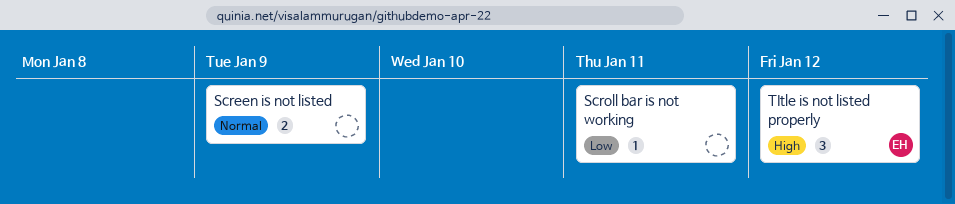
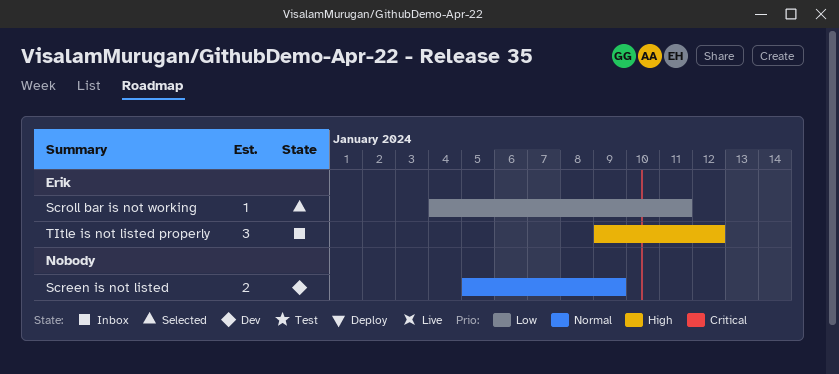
Scroll bar is not working, owner: none -> Erik

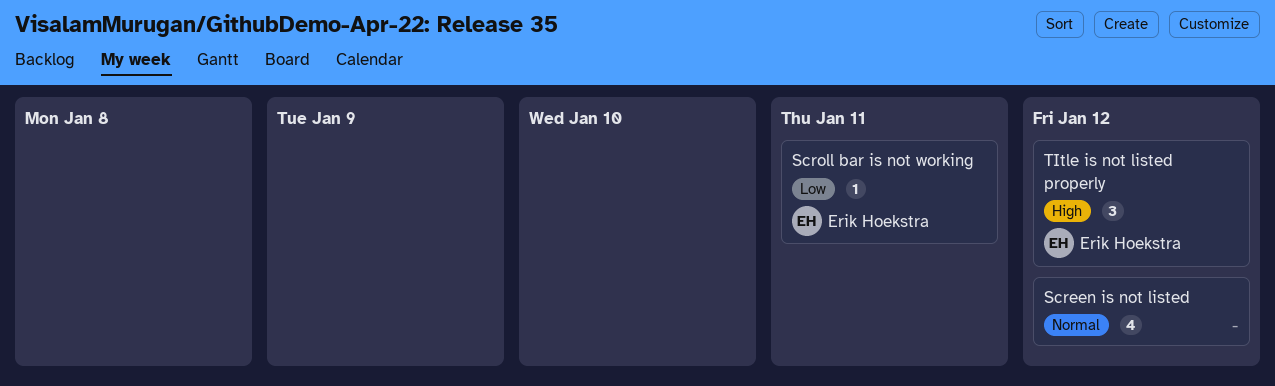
Screen is not listed, estimate: 2 -> 4
Screen is not listed, due: Jan 9 -> Jan 12

